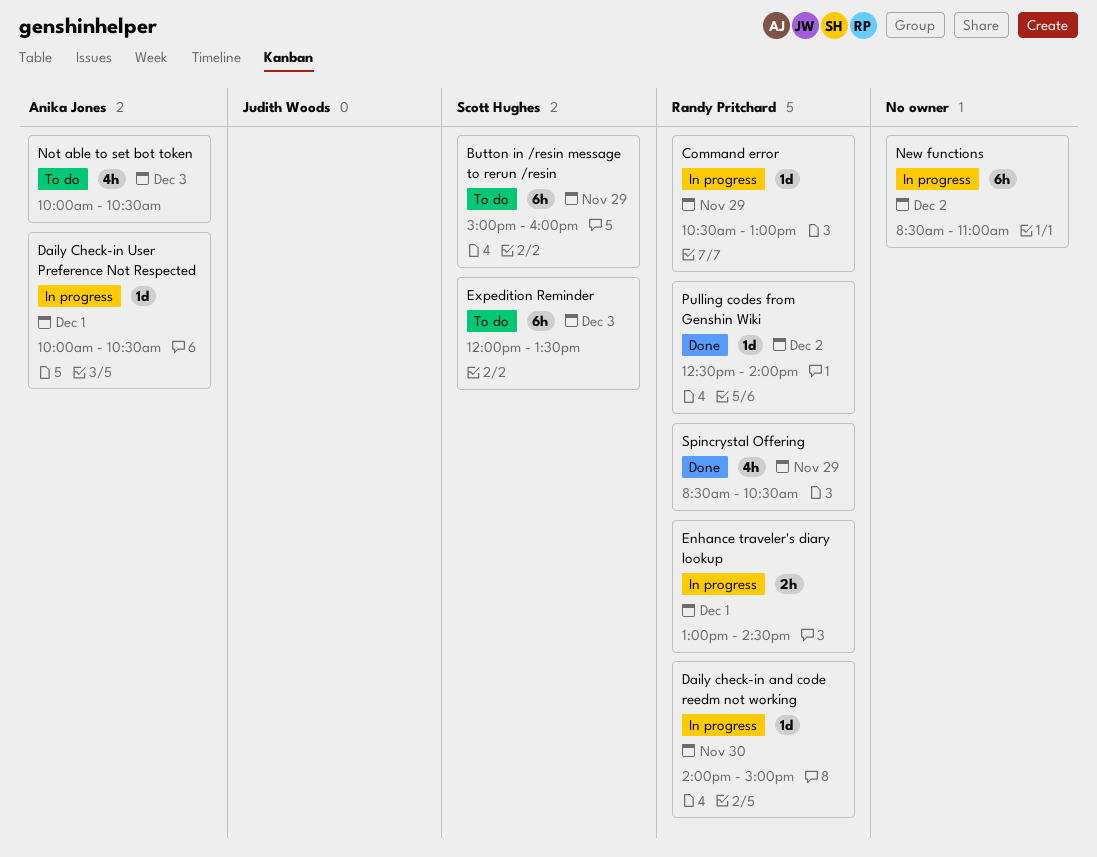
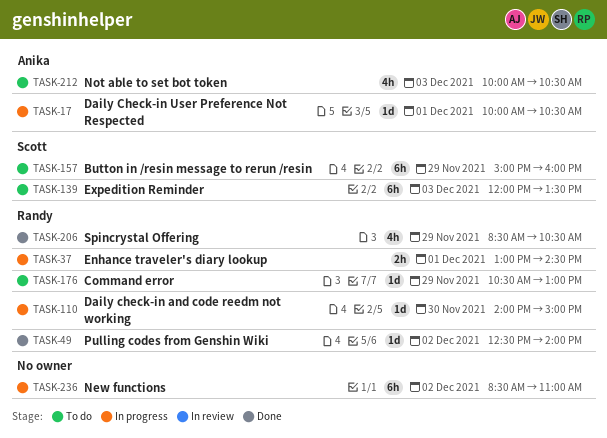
Command error, status: In progress -> To do

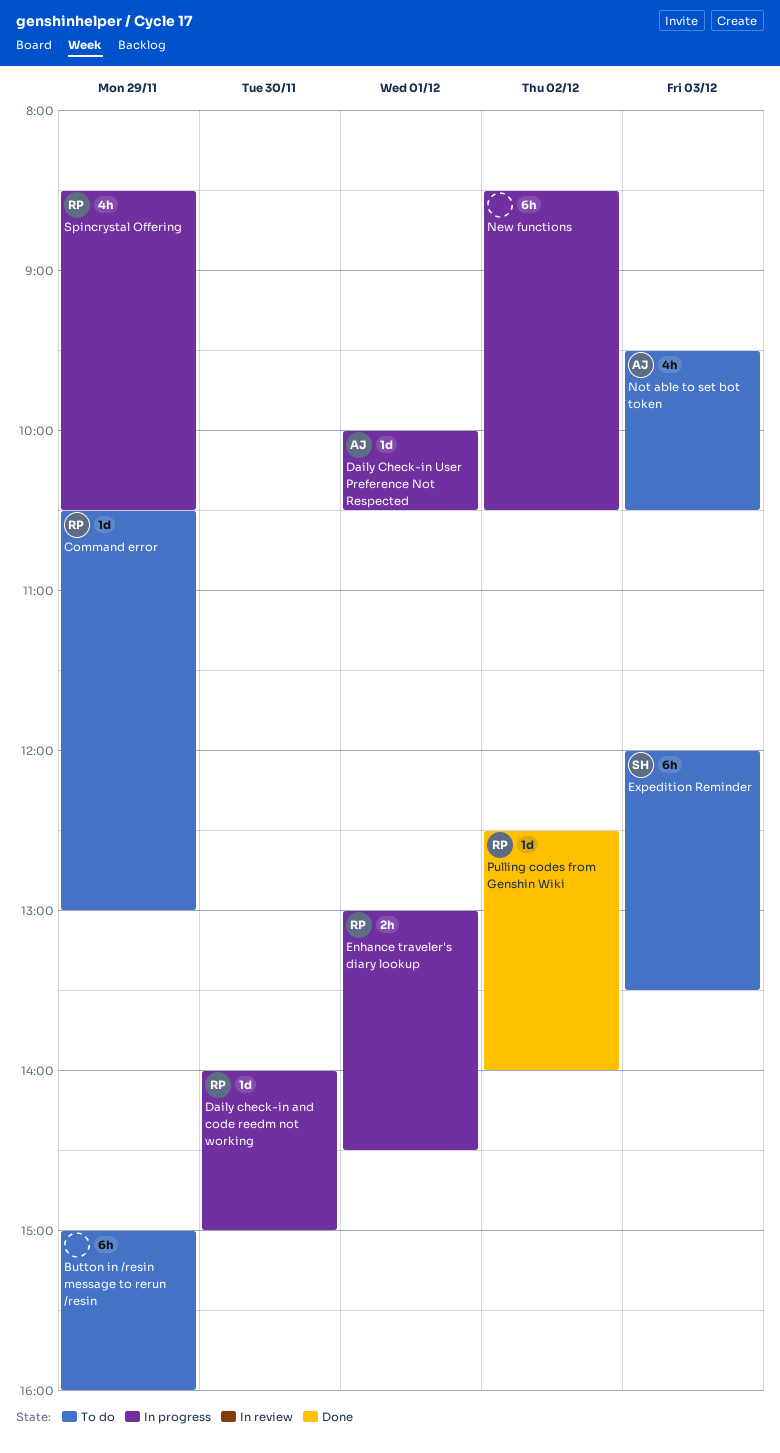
Button in /resin message to rerun /resin, owner: Scott -> none
New functions, ends: 11:00 -> 10:30
Not able to set bot token, begins: 10:00 -> 09:30
Spincrystal Offering, status: Done -> In progress

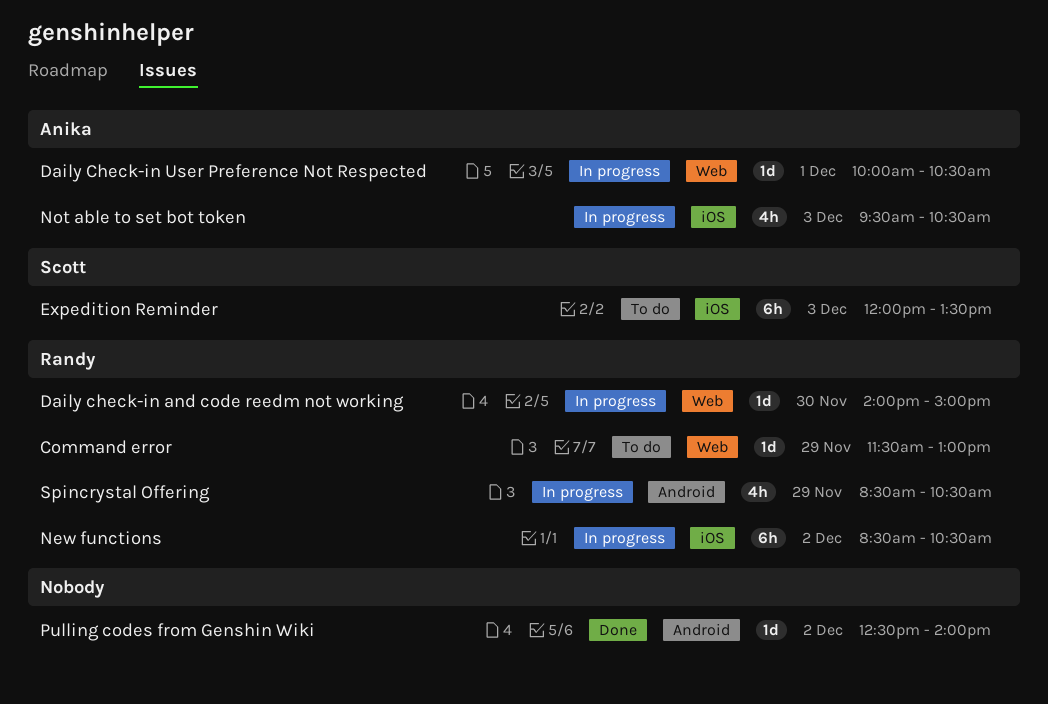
Button in /resin message to rerun /resin: present -> none
Command error, begins: 10:30 -> 11:30
Enhance traveler's diary lookup: present -> none
New functions, owner: none -> Randy
Not able to set bot token, status: To do -> In progress
Pulling codes from Genshin Wiki, owner: Randy -> none

